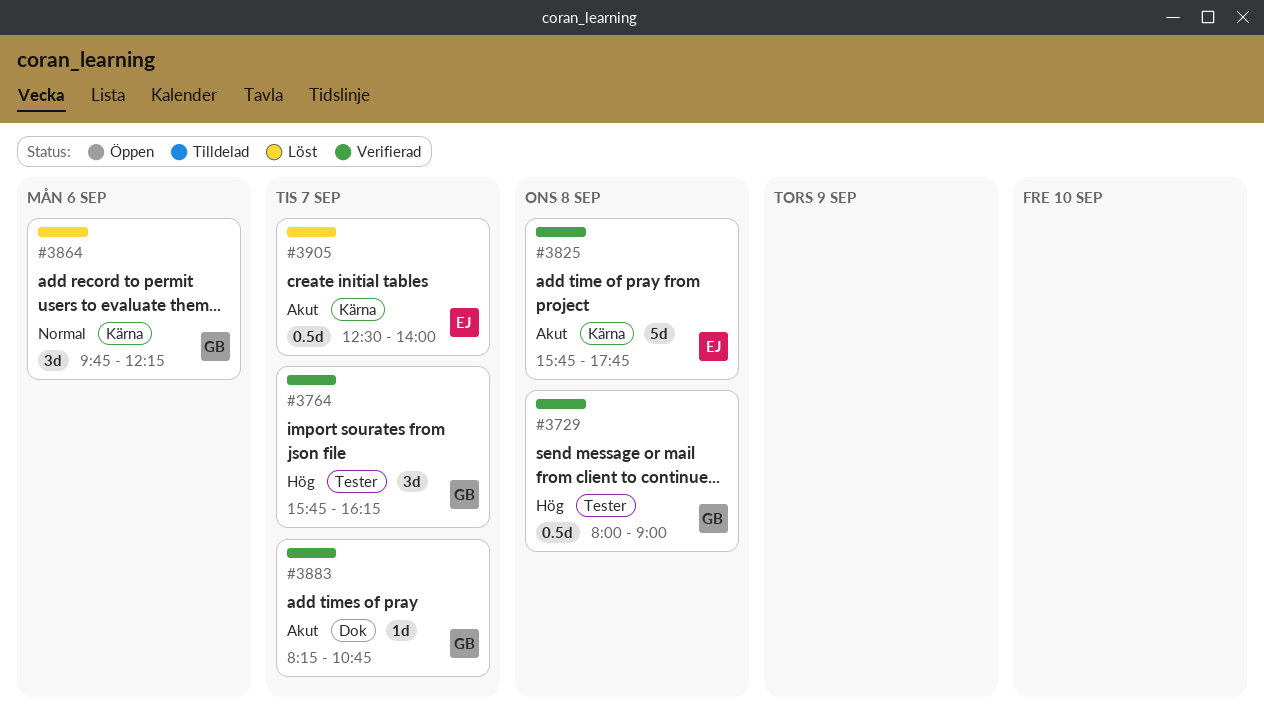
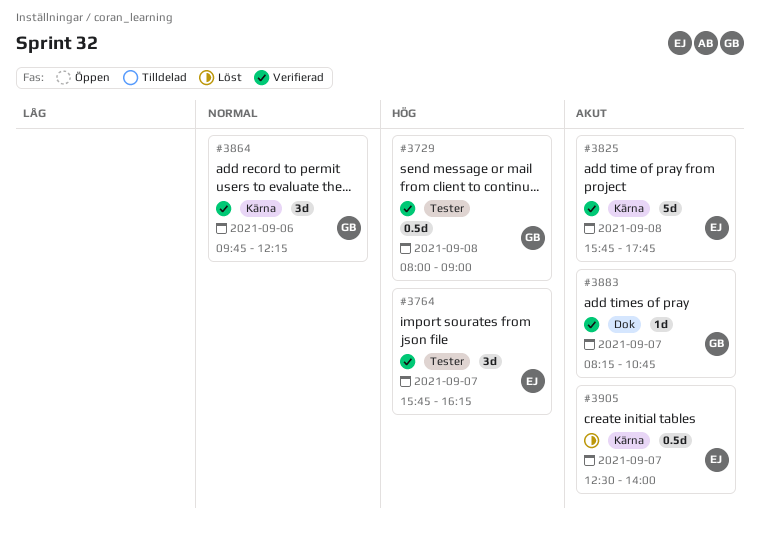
#3764, owner: GB -> EJ
#3864, status: Löst -> Verifierad

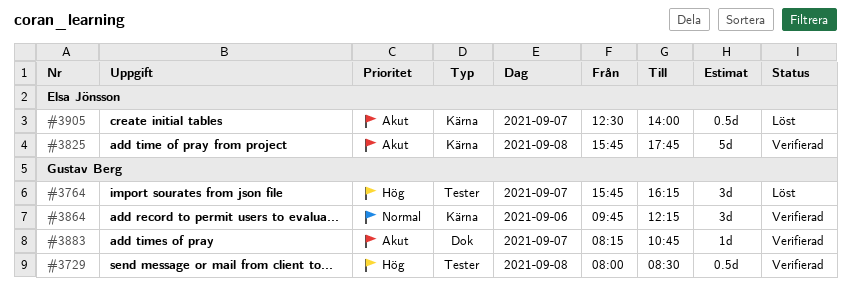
#3729, ends: 09:00 -> 08:30
#3764, status: Verifierad -> Löst
#3764, owner: Elsa Jönsson -> Gustav Berg

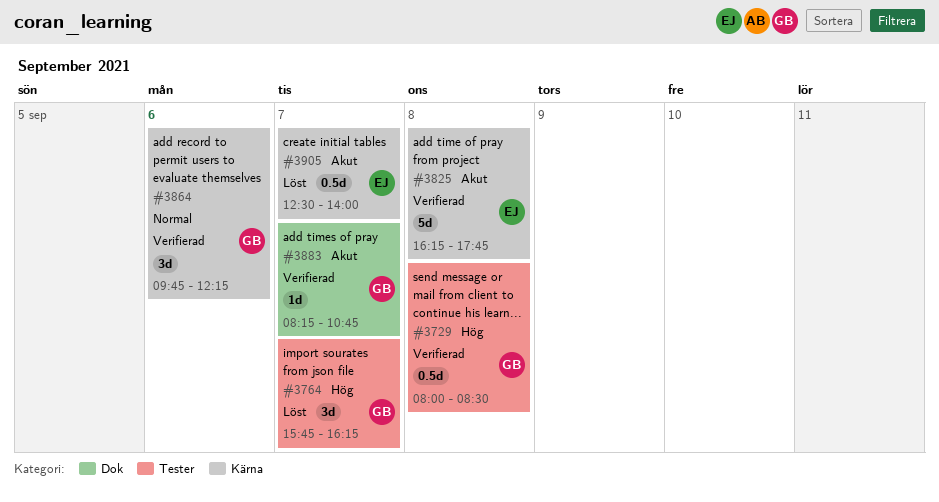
#3825, begins: 15:45 -> 16:15

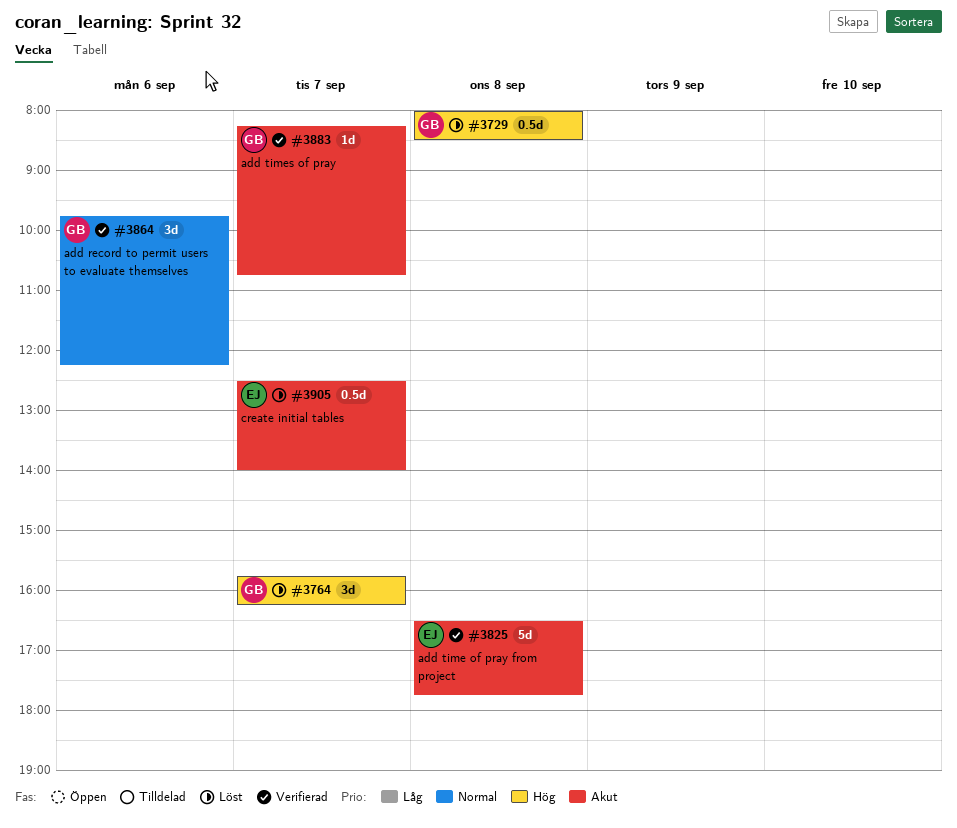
#3729, status: Verifierad -> Löst
#3825, begins: 16:15 -> 16:30

